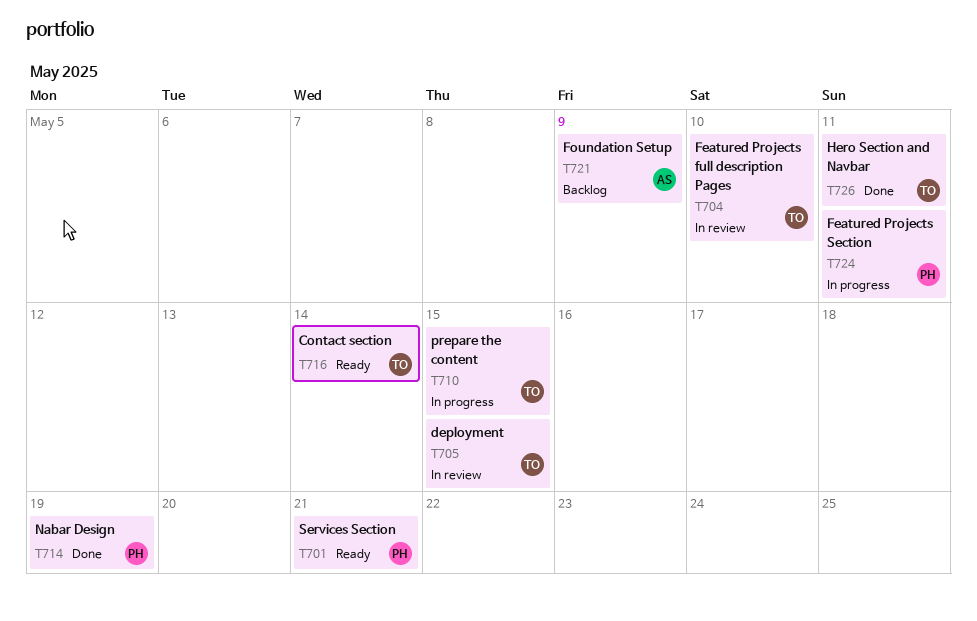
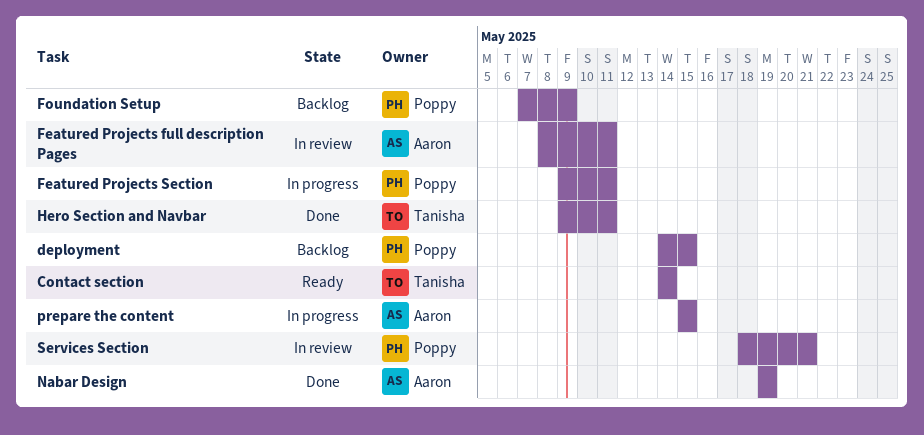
deployment, status: In review -> Backlog
deployment, owner: Tanisha -> Poppy
Featured Projects full description Pages, owner: Tanisha -> Aaron
Featured Projects full description Pages, due: May 10 -> May 11
Foundation Setup, owner: Aaron -> Poppy
Nabar Design, owner: Poppy -> Aaron
prepare the content, owner: Tanisha -> Aaron
Services Section, status: Ready -> In review

